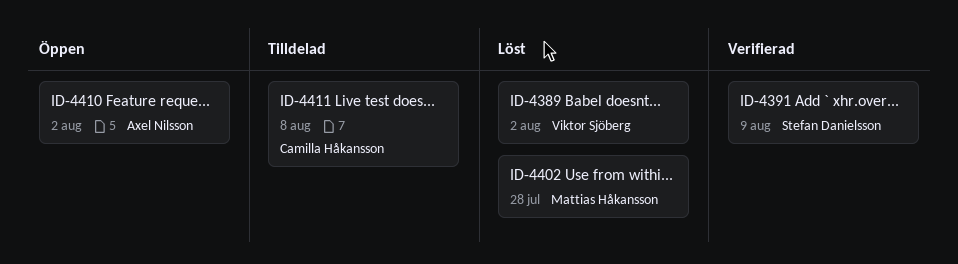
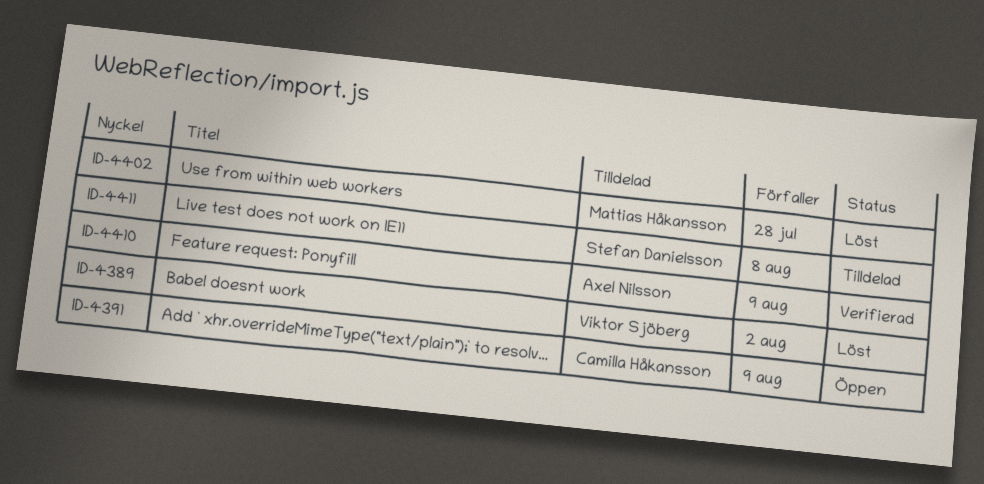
ID-4391, status: Verifierad -> Öppen
ID-4391, owner: Stefan Danielsson -> Camilla Håkansson
ID-4410, status: Öppen -> Verifierad
ID-4410, due: Aug 2 -> Aug 9
ID-4411, owner: Camilla Håkansson -> Stefan Danielsson

